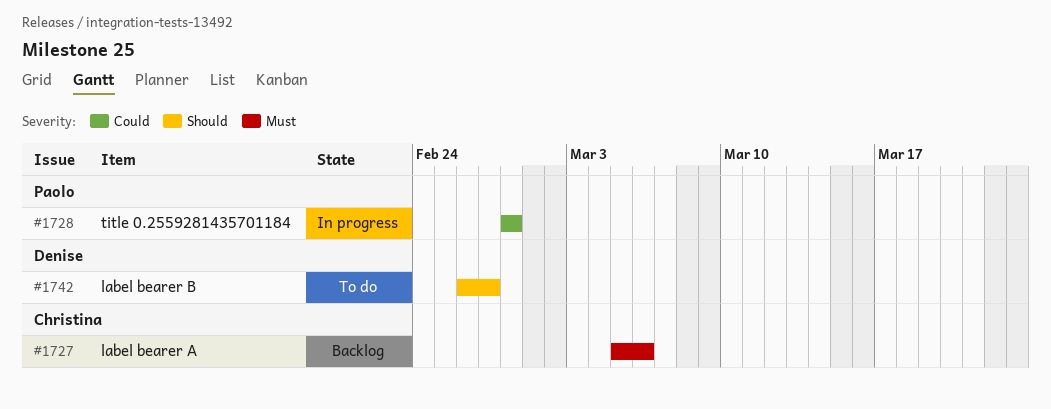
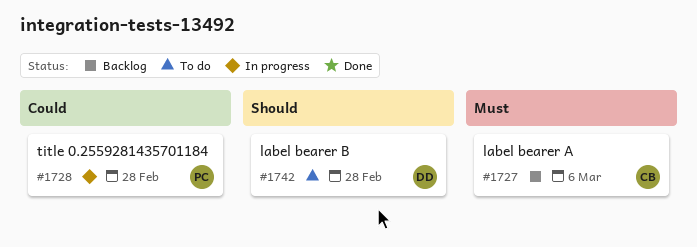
#1742, due: Feb 27 -> Feb 28

